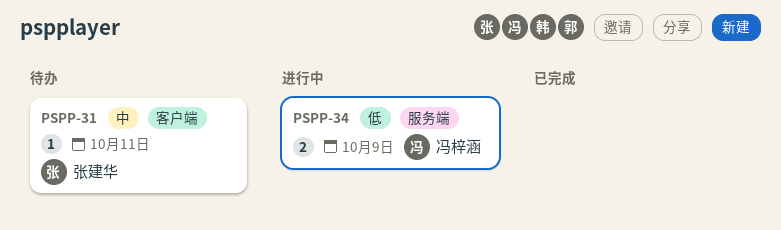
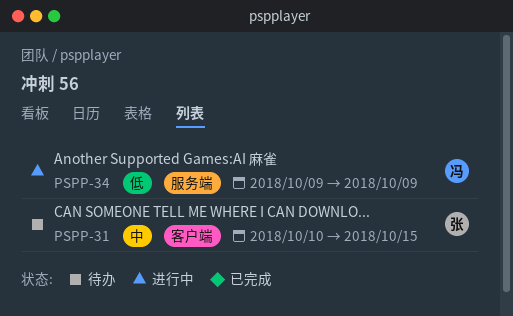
PSPP-31, due: Oct 11 -> Oct 15

